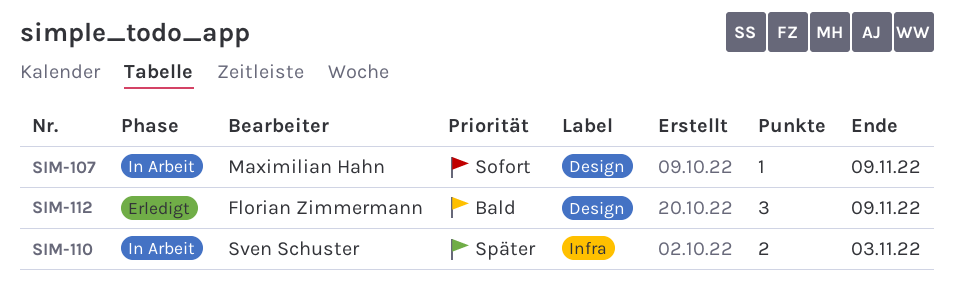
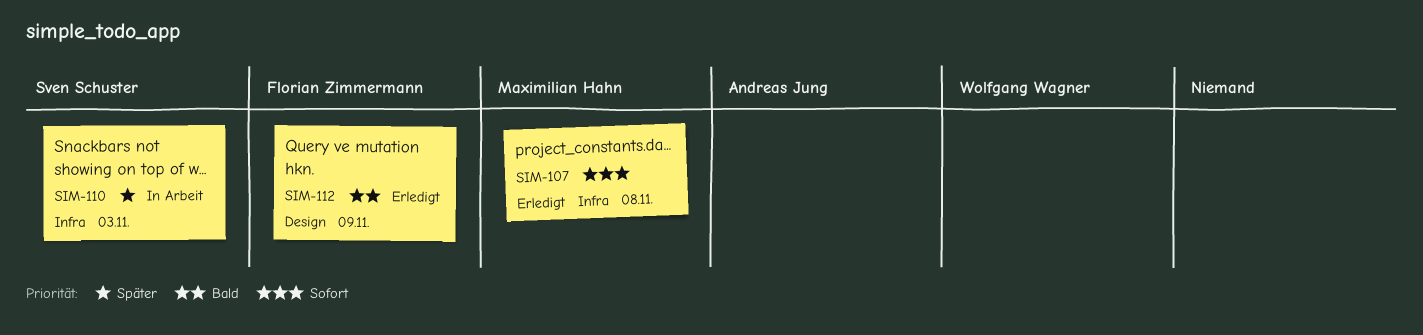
SIM-107, status: In Arbeit -> Erledigt
SIM-107, label: Design -> Infra
SIM-107, due: Nov 9 -> Nov 8

